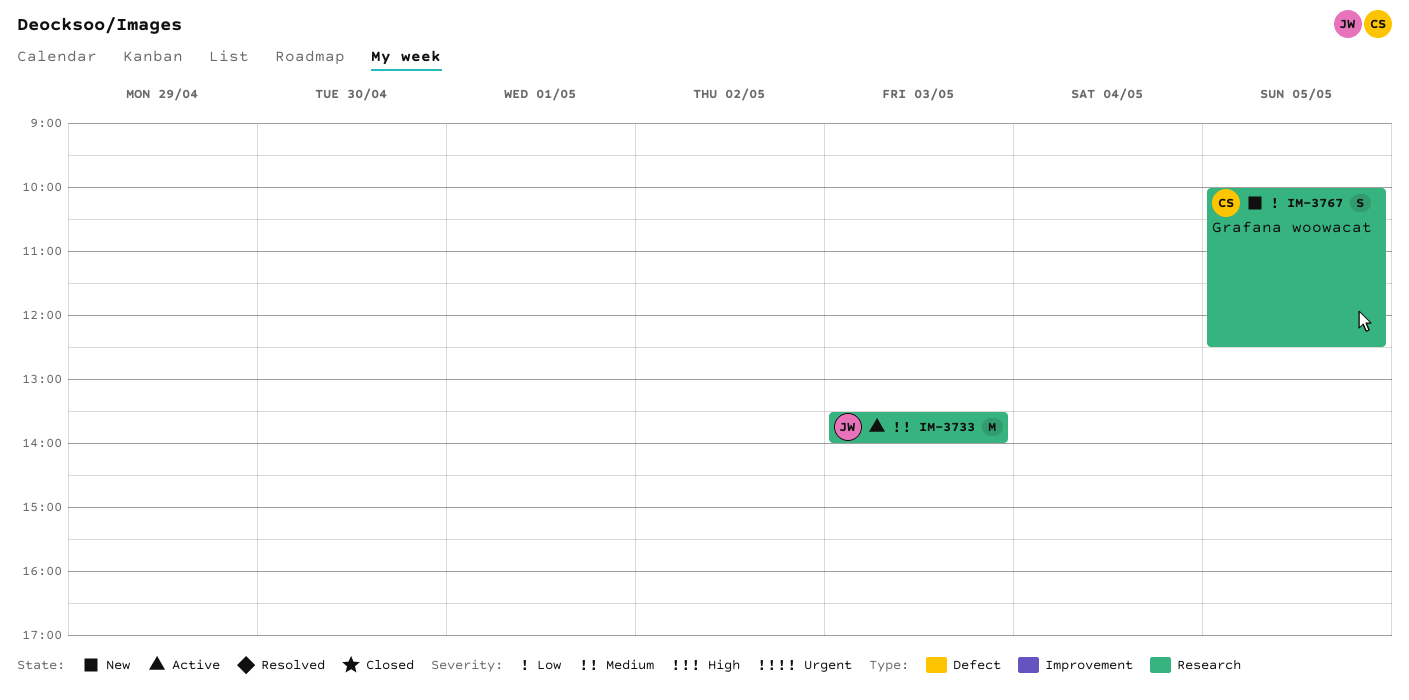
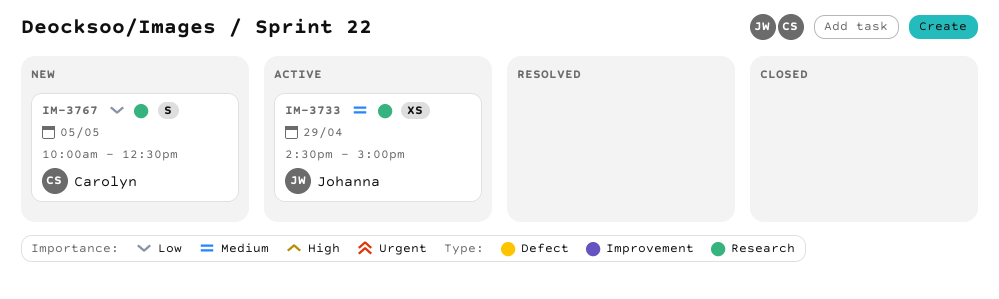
IM-3733, estimate: M -> XS
IM-3733, day: May 3 -> Apr 29
IM-3733, begins: 13:30 -> 14:30
IM-3733, ends: 14:00 -> 15:00

